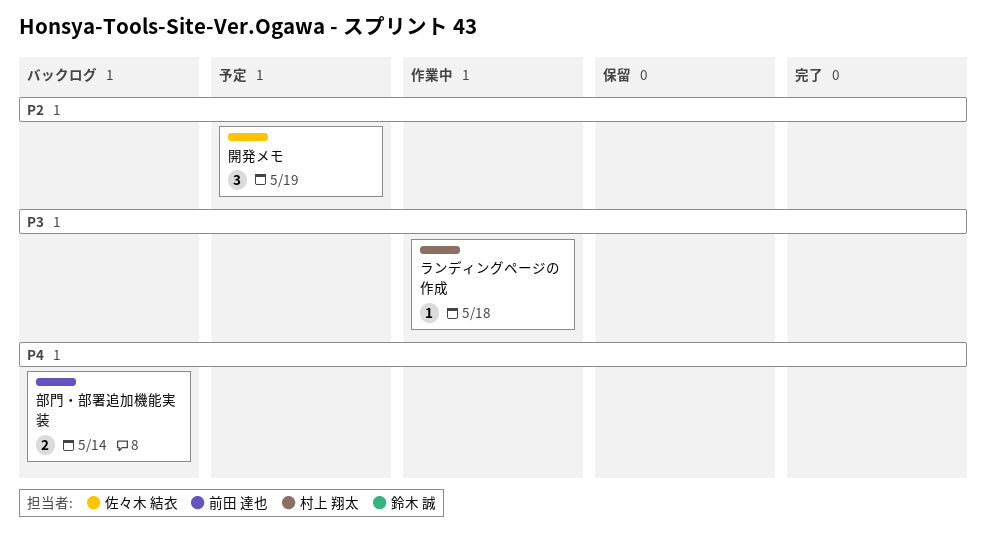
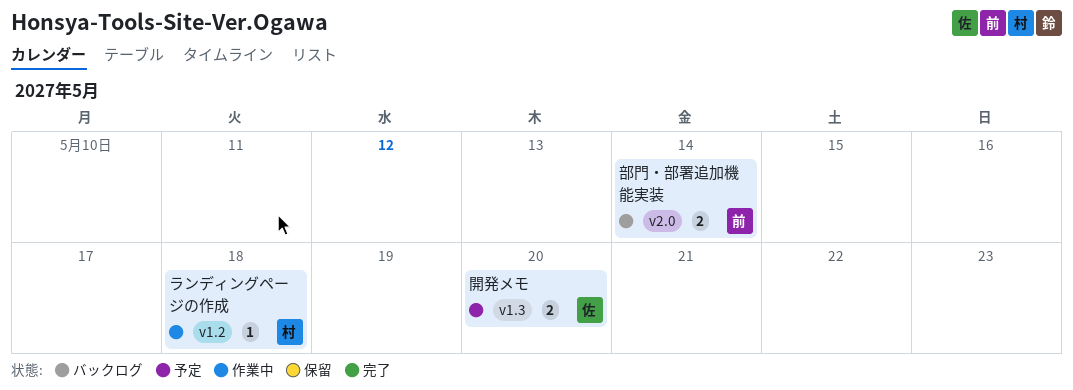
開発メモ, estimate: 3 -> 2
開発メモ, due: May 19 -> May 20

